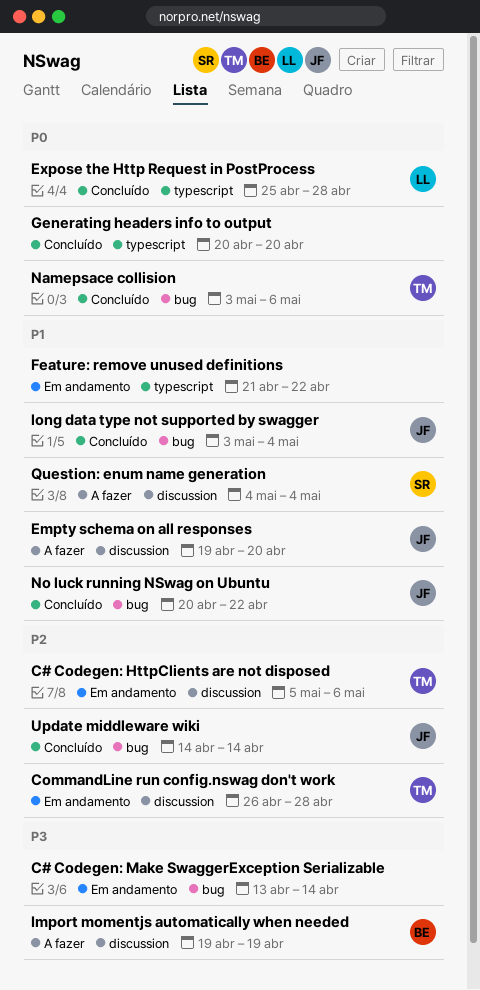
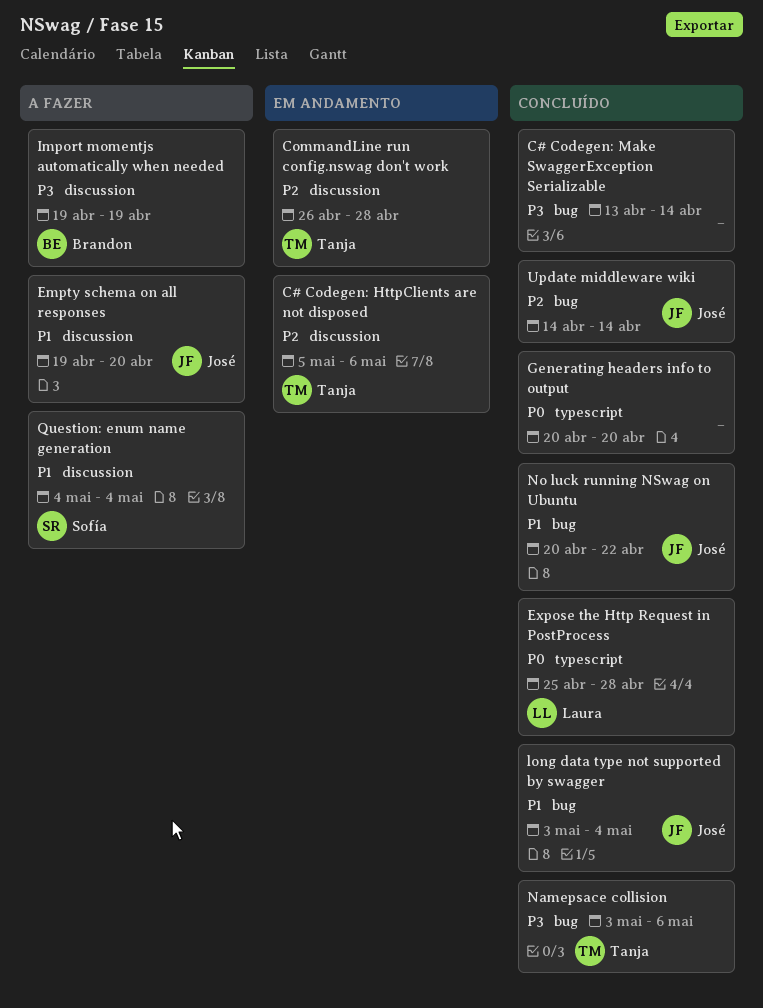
C# Codegen: Make SwaggerException Serializable, status: Em andamento -> Concluído
Feature: remove unused definitions: present -> none
Namepsace collision, priority: P0 -> P3

